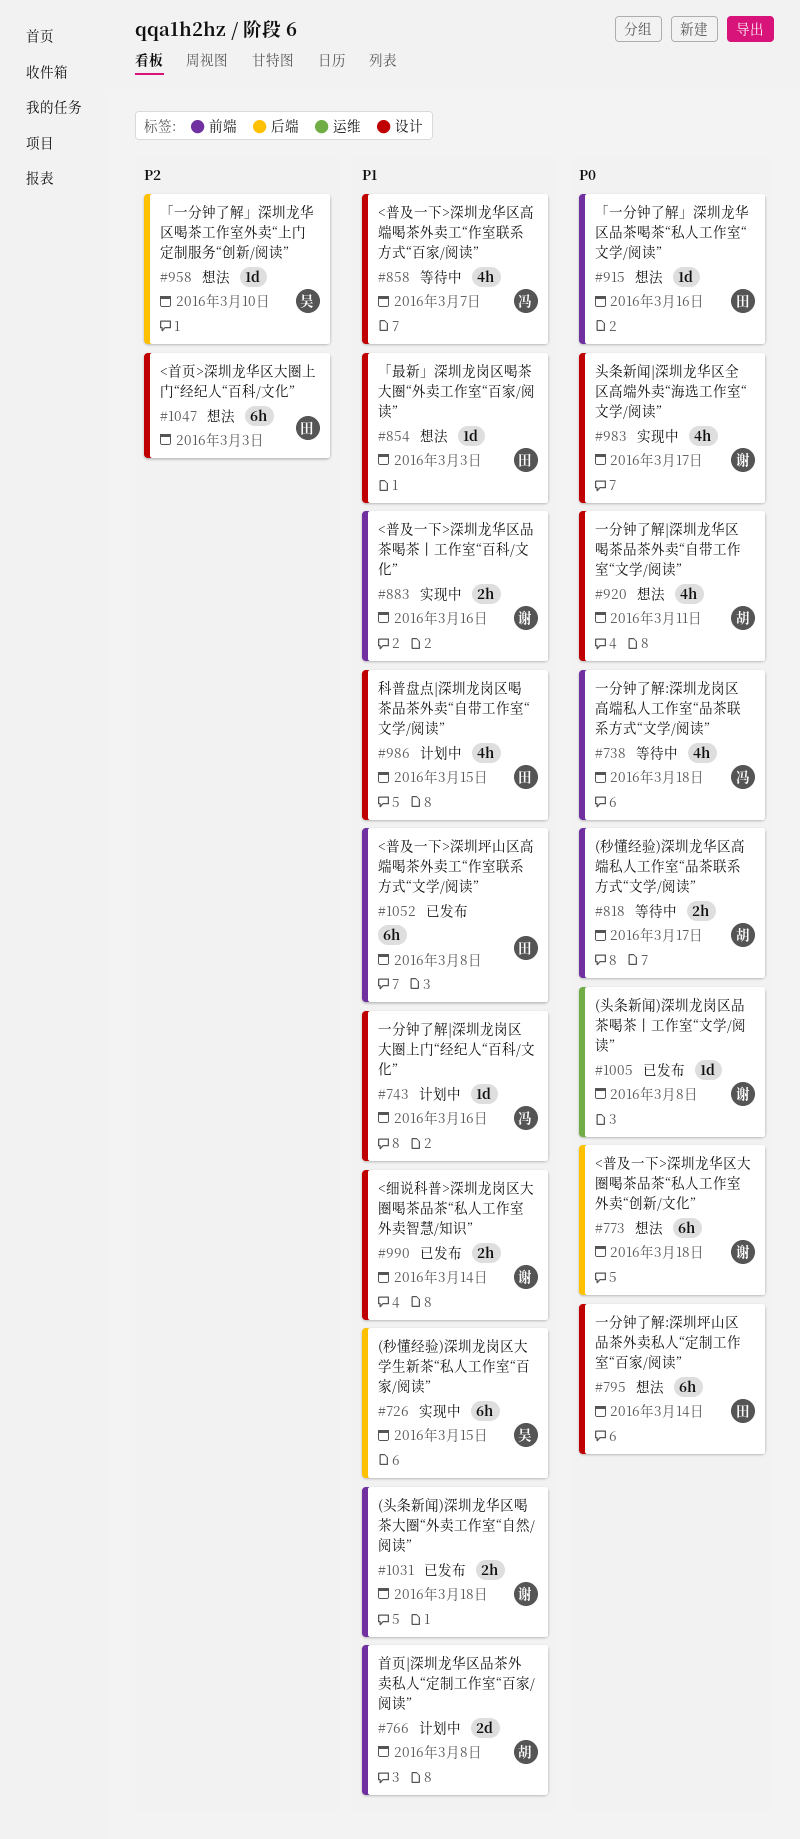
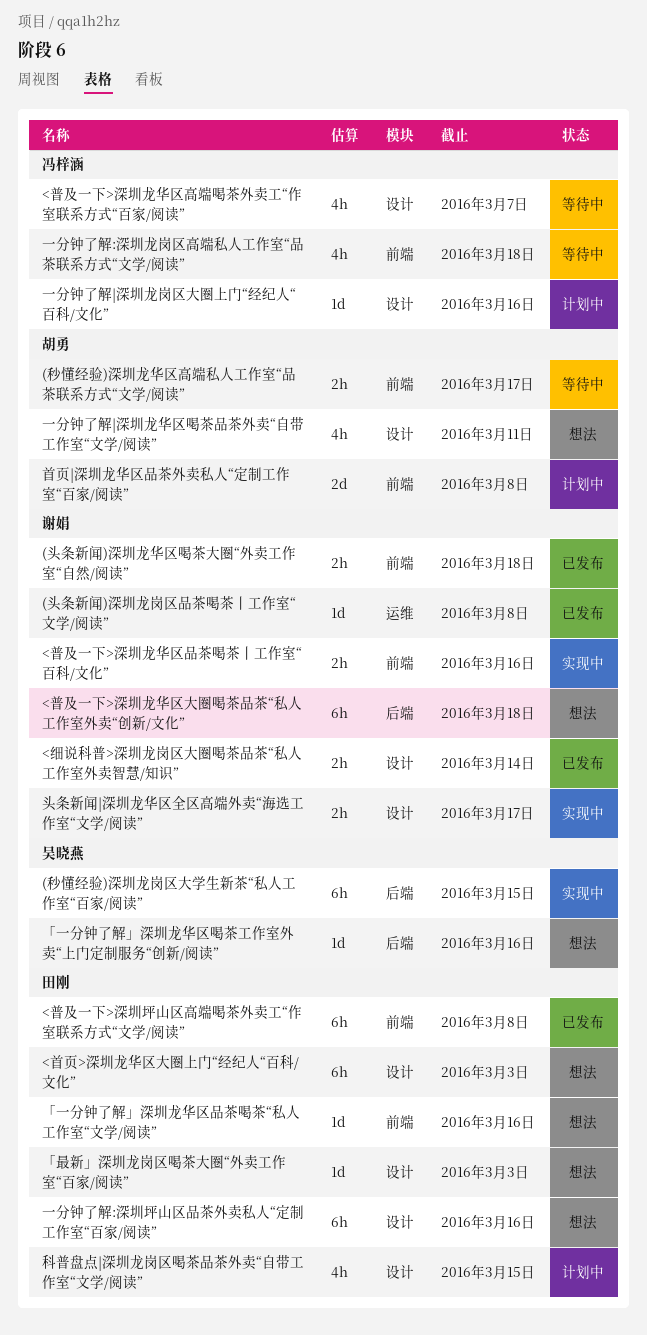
「一分钟了解」深圳龙华区喝茶工作室外卖“上门定制服务“创新/阅读”, due: Mar 10 -> Mar 16
一分钟了解:深圳坪山区品茶外卖私人“定制工作室“百家/阅读”, due: Mar 14 -> Mar 16
头条新闻|深圳龙华区全区高端外卖“海选工作室“文学/阅读”, estimate: 4h -> 2h

